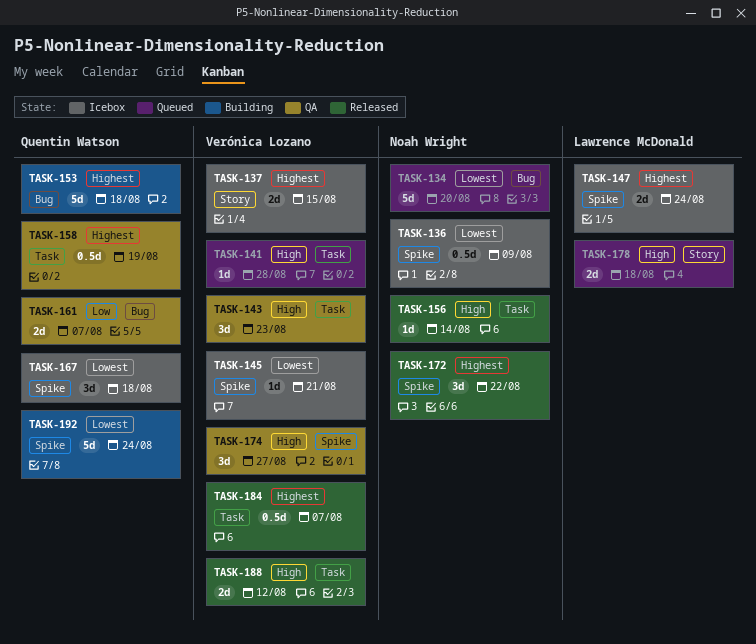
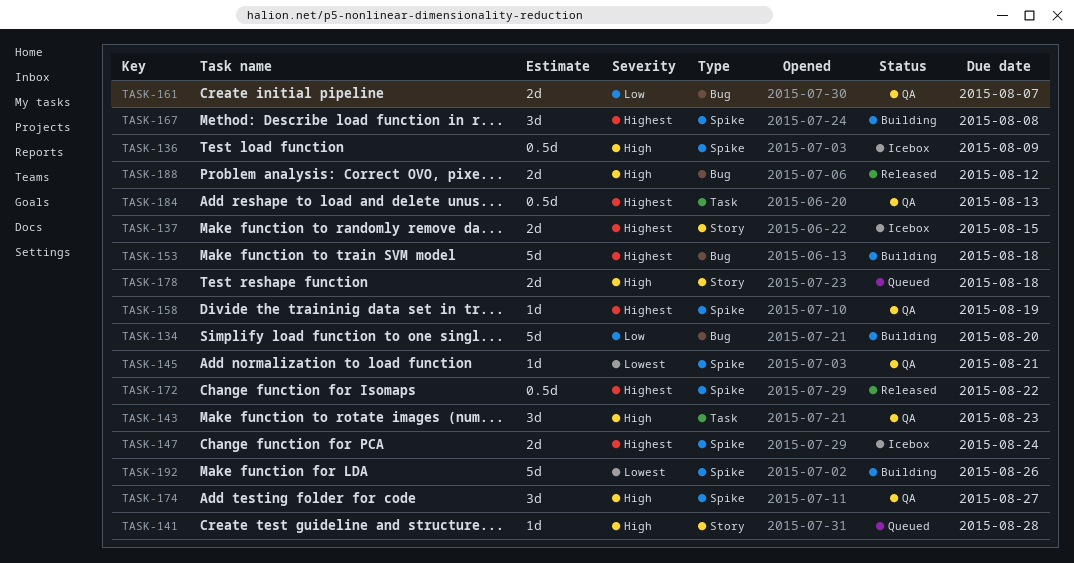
TASK-134, status: Queued -> Building
TASK-134, priority: Lowest -> Low
TASK-136, priority: Lowest -> High
TASK-141, label: Task -> Story
TASK-145, status: Icebox -> QA
TASK-156: present -> none
TASK-158, label: Task -> Spike
TASK-158, estimate: 0.5d -> 1d
TASK-167, status: Icebox -> Building
TASK-167, priority: Lowest -> Highest
TASK-167, due: Aug 18 -> Aug 8
TASK-172, estimate: 3d -> 0.5d
TASK-184, status: Released -> QA
TASK-184, due: Aug 7 -> Aug 13
TASK-188, label: Task -> Bug
TASK-192, due: Aug 24 -> Aug 26

